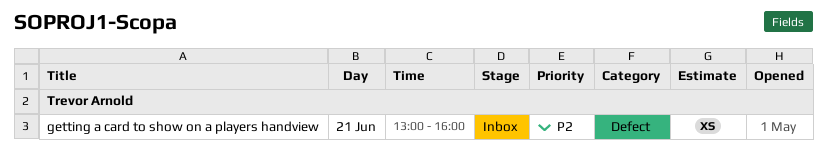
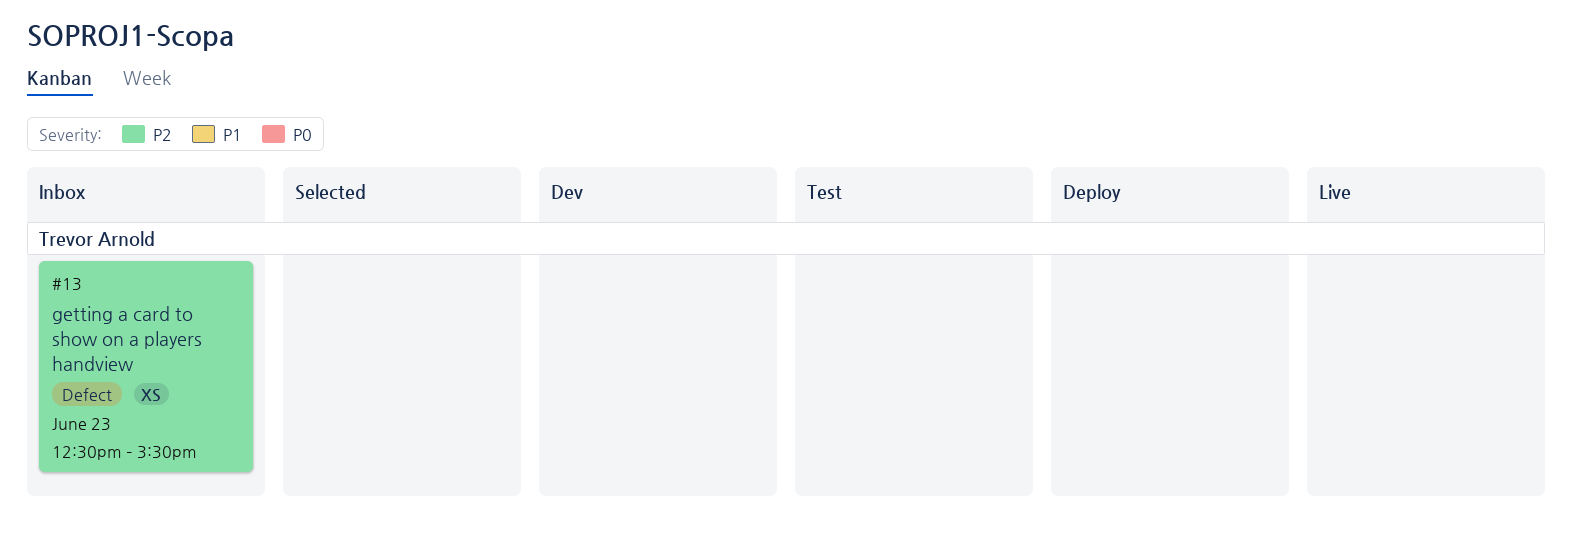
getting a card to show on a players handview, day: Jun 21 -> Jun 23
getting a card to show on a players handview, begins: 13:00 -> 12:30
getting a card to show on a players handview, ends: 16:00 -> 15:30

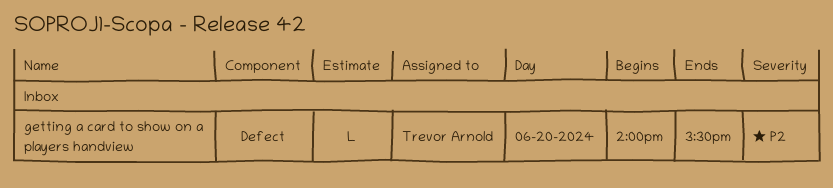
getting a card to show on a players handview, estimate: XS -> L
getting a card to show on a players handview, day: Jun 23 -> Jun 20
getting a card to show on a players handview, begins: 12:30 -> 14:00

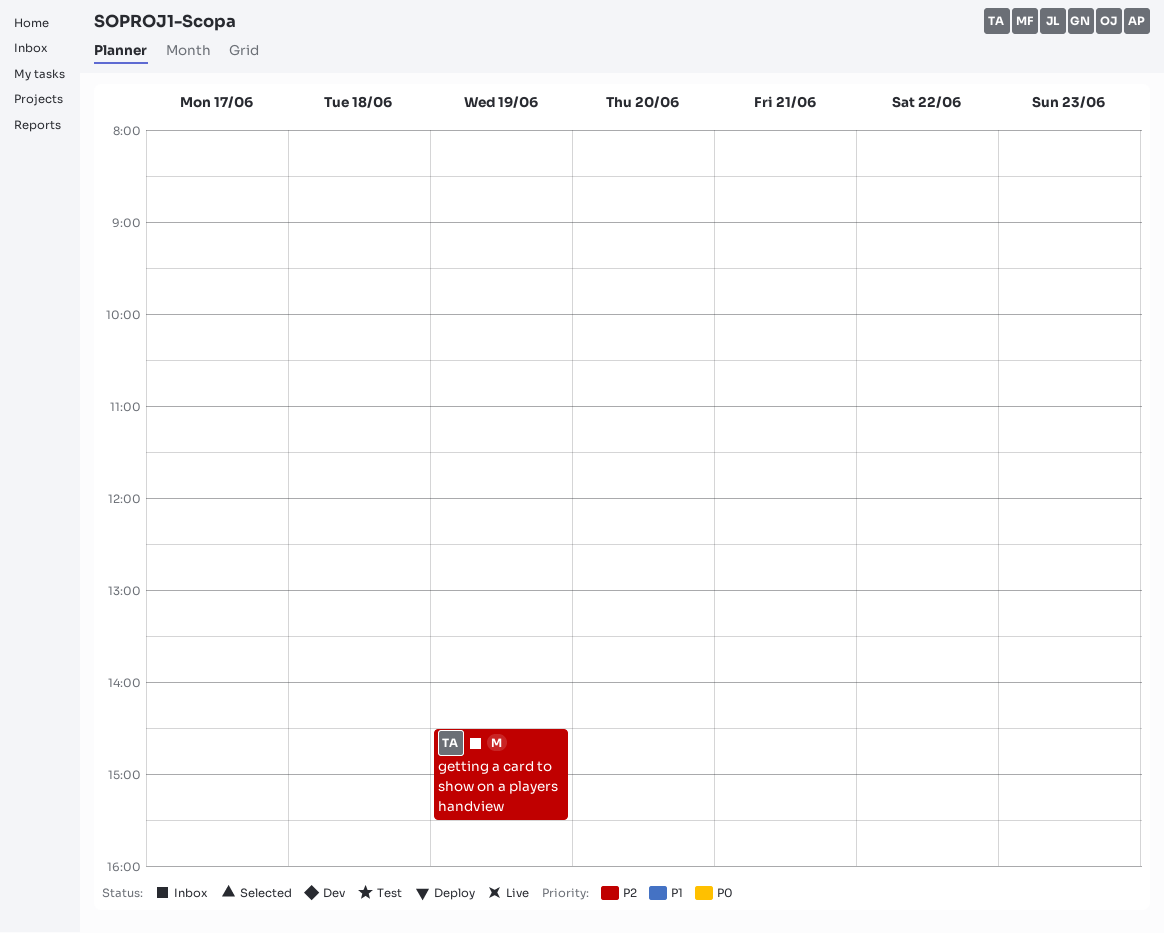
getting a card to show on a players handview, estimate: L -> M
getting a card to show on a players handview, day: Jun 20 -> Jun 19
getting a card to show on a players handview, begins: 14:00 -> 14:30

